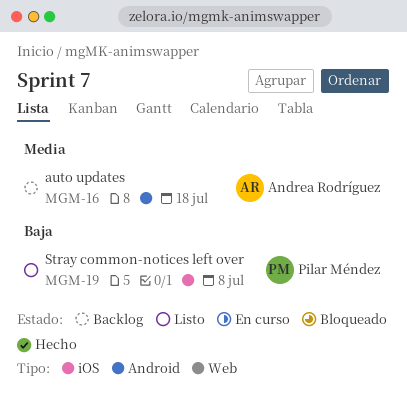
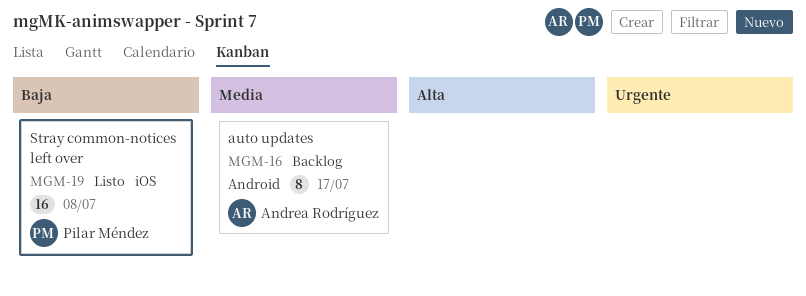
MGM-16, due: Jul 18 -> Jul 17

